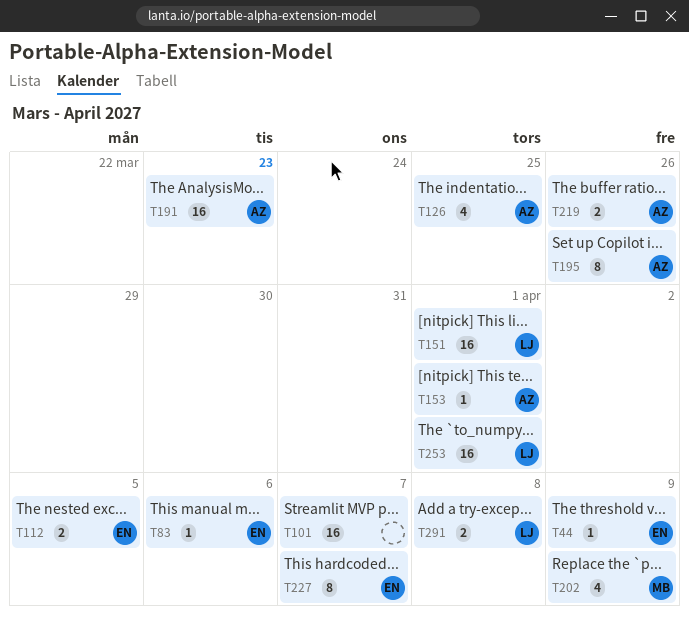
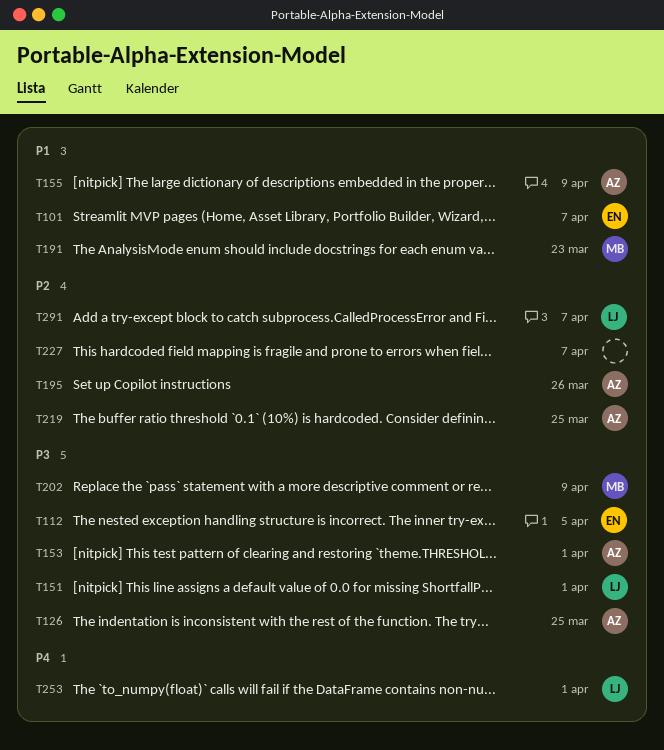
T44: present -> none
T83: present -> none
T101, owner: none -> EN
T155: none -> present
T191, owner: AZ -> MB
T219, due: Mar 26 -> Mar 25
T227, owner: EN -> none
T291, due: Apr 8 -> Apr 7

